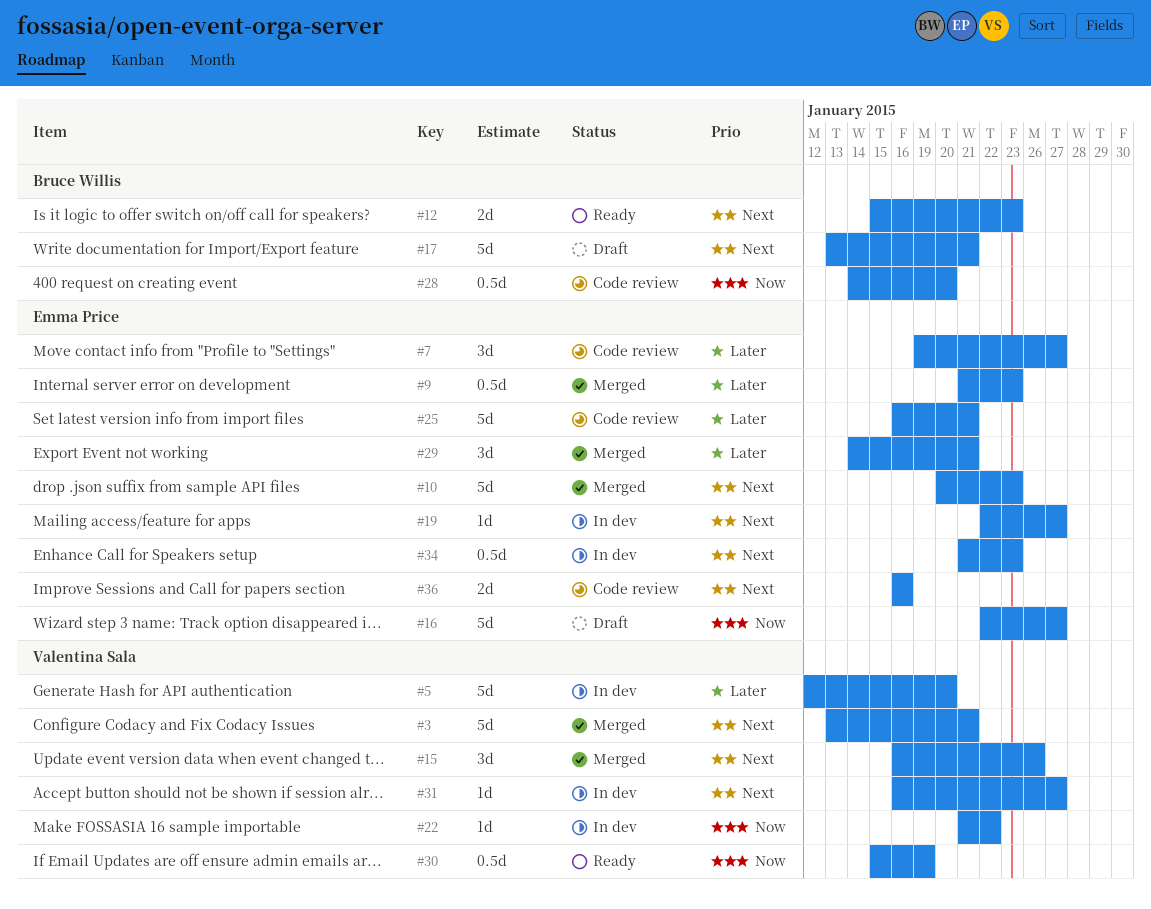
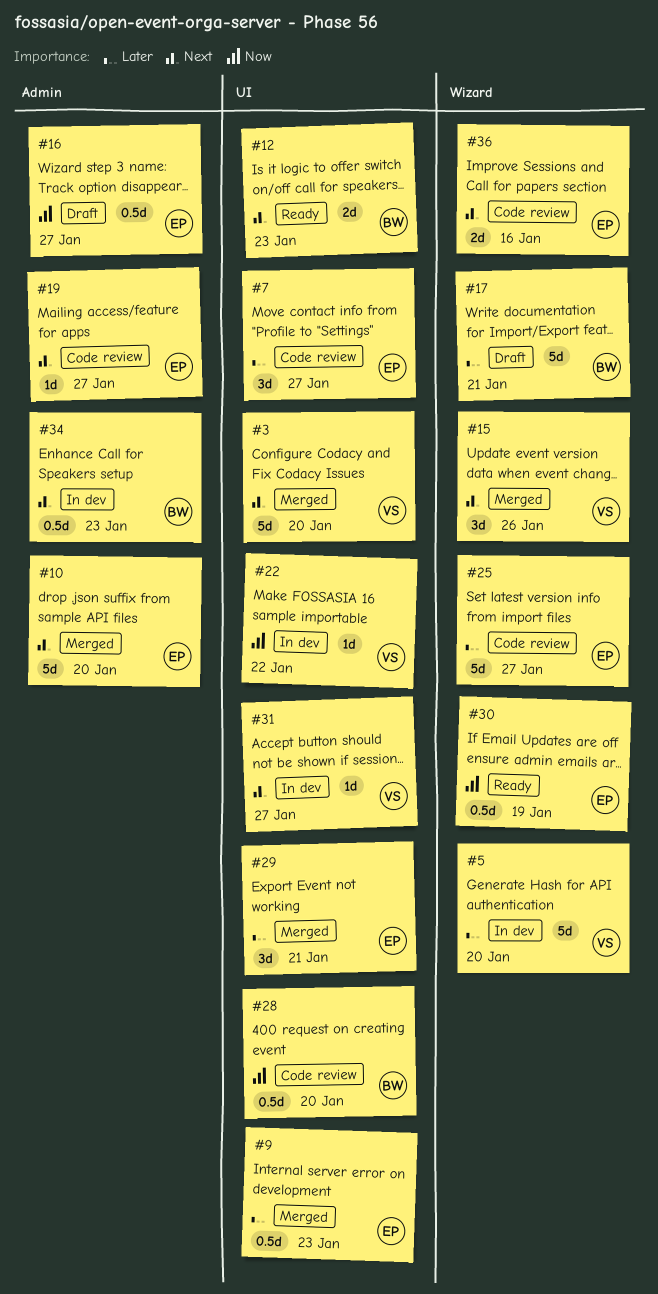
#3, due: Jan 21 -> Jan 20
#10, due: Jan 23 -> Jan 20
#16, estimate: 5d -> 0.5d
#17, priority: Next -> Later
#19, status: In dev -> Code review
#25, due: Jan 21 -> Jan 27
#30, owner: Valentina Sala -> Emma Price
#34, owner: Emma Price -> Bruce Willis

